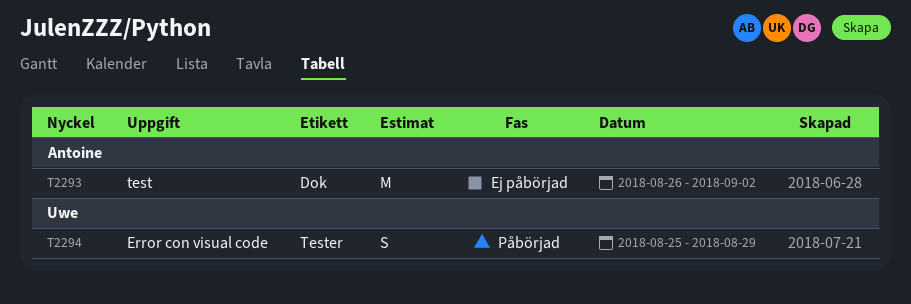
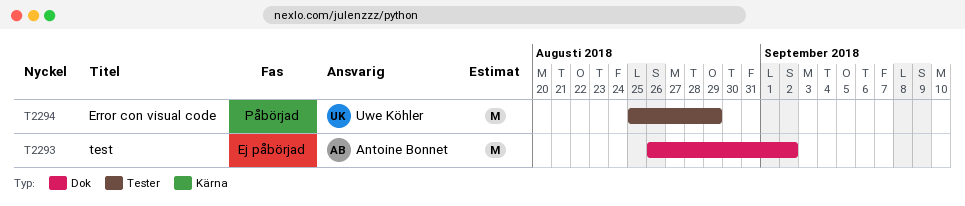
T2294, estimate: S -> M

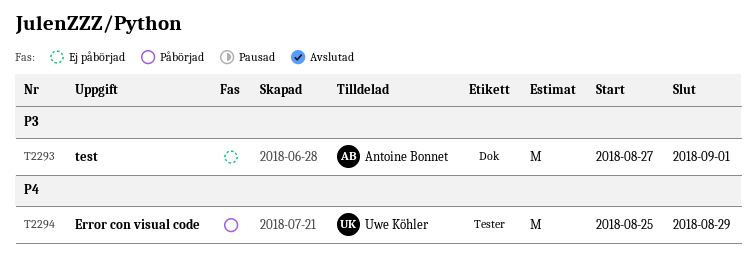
T2293, start: Aug 26 -> Aug 27
T2293, due: Sep 2 -> Sep 1

